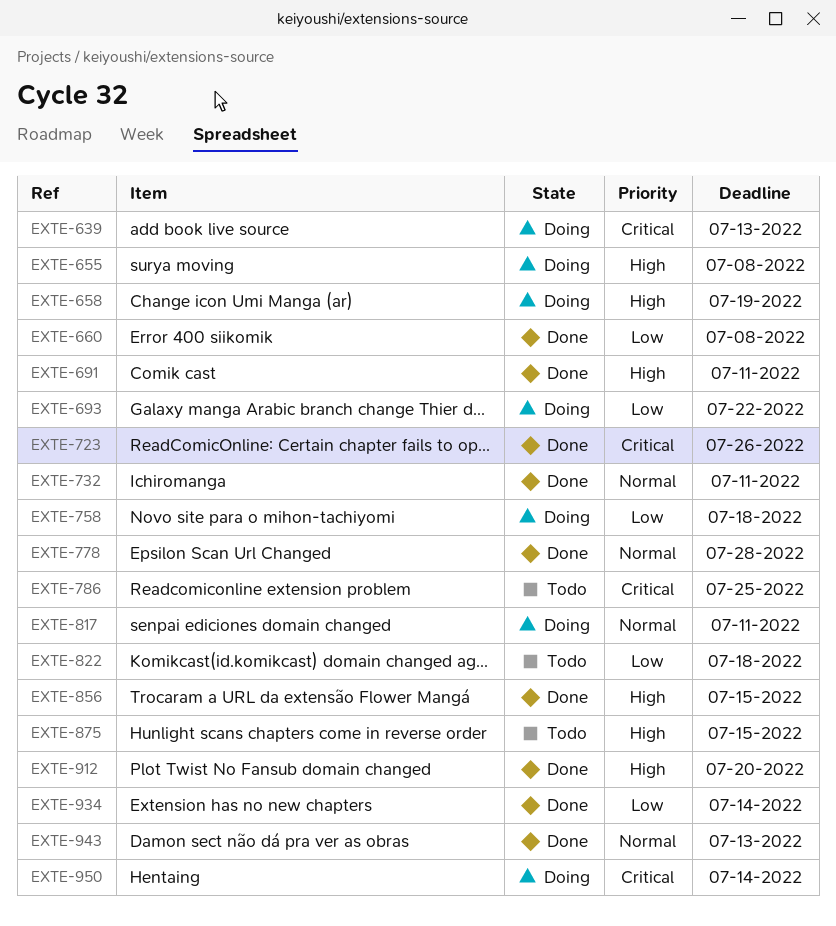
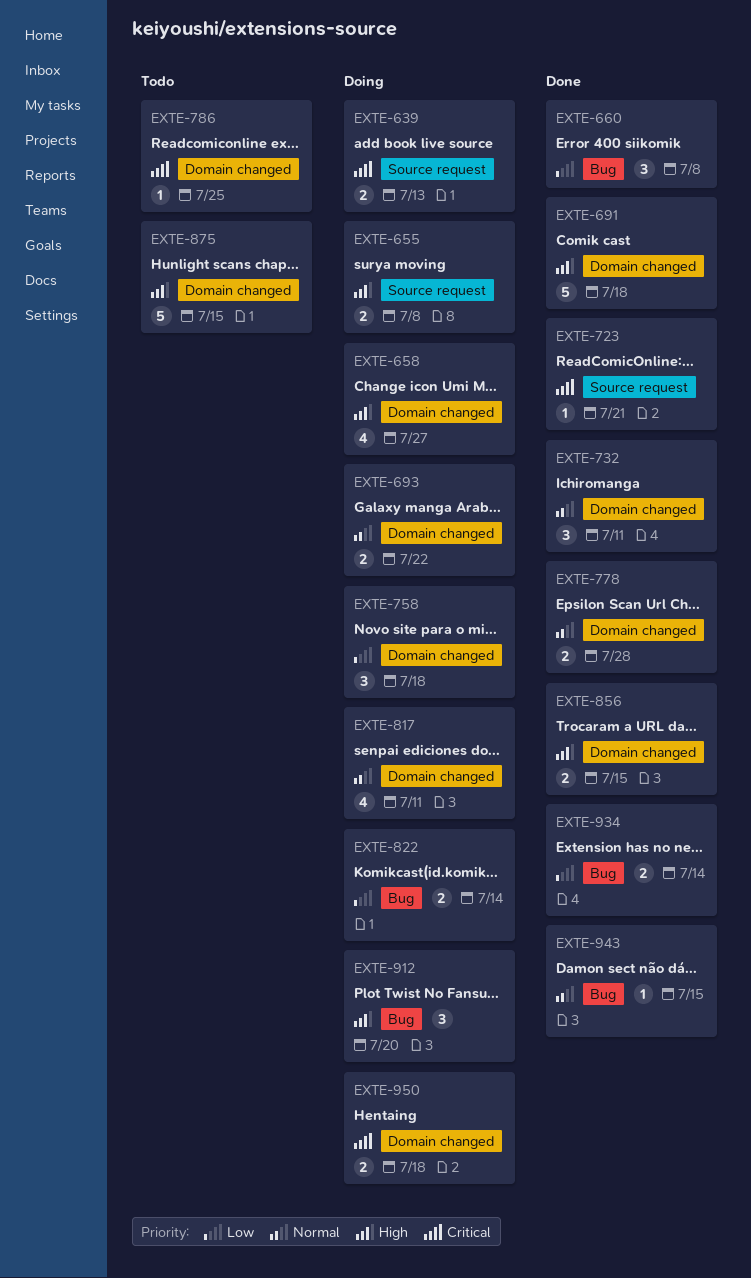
EXTE-658, due: Jul 19 -> Jul 27
EXTE-691, due: Jul 11 -> Jul 18
EXTE-693, priority: Low -> Normal
EXTE-723, due: Jul 26 -> Jul 21
EXTE-822, status: Todo -> Doing
EXTE-822, due: Jul 18 -> Jul 14
EXTE-912, status: Done -> Doing
EXTE-943, due: Jul 13 -> Jul 15
EXTE-950, due: Jul 14 -> Jul 18

